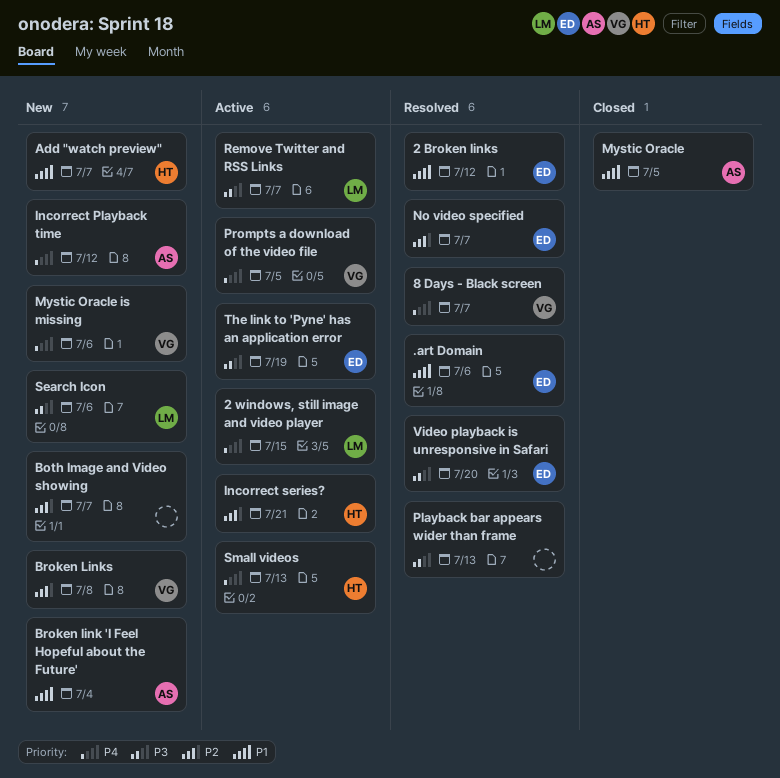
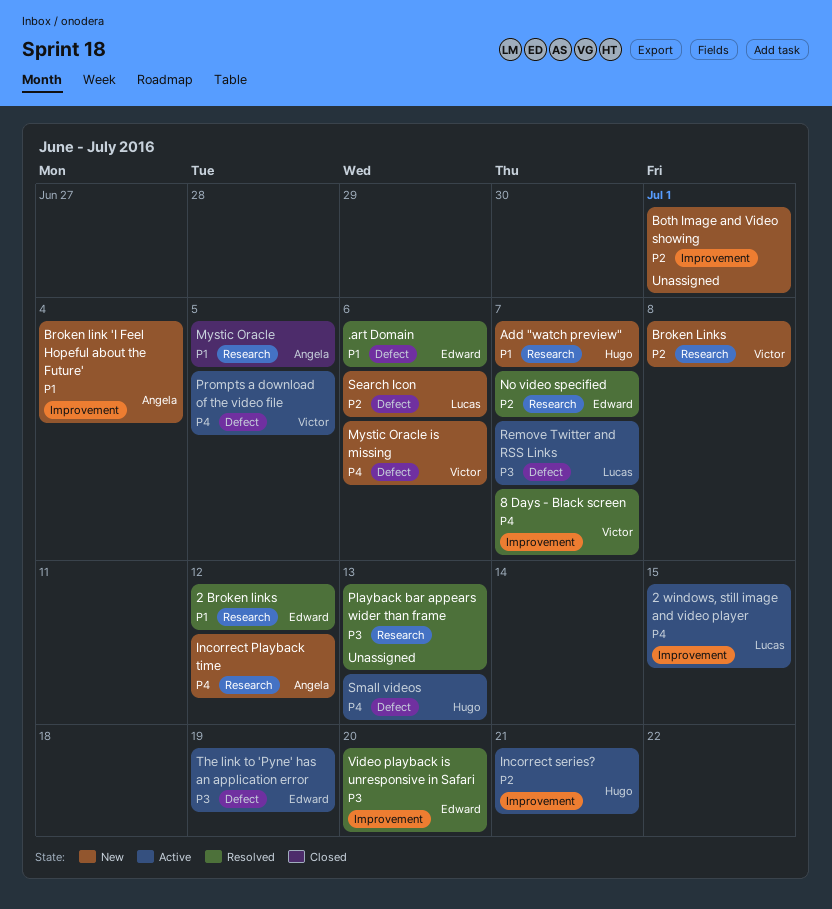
Both Image and Video showing, due: Jul 7 -> Jul 1
Search Icon, priority: P3 -> P2

